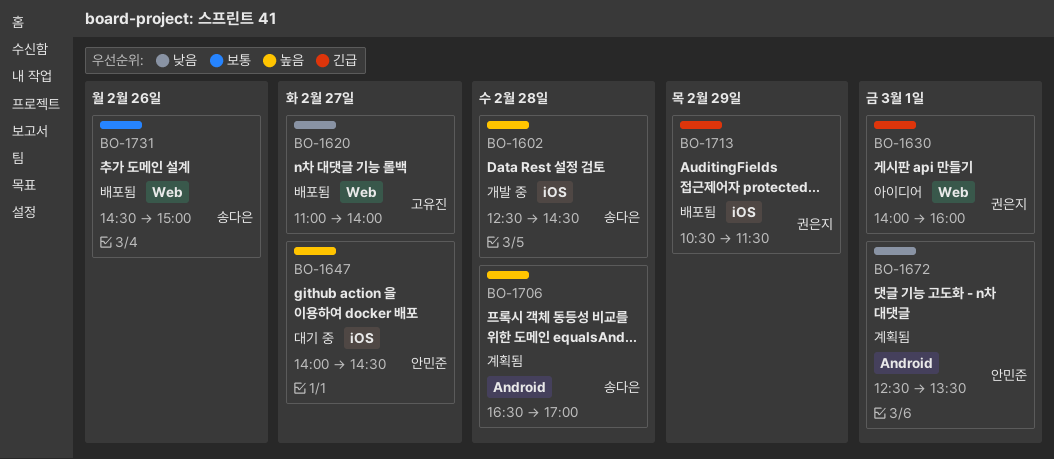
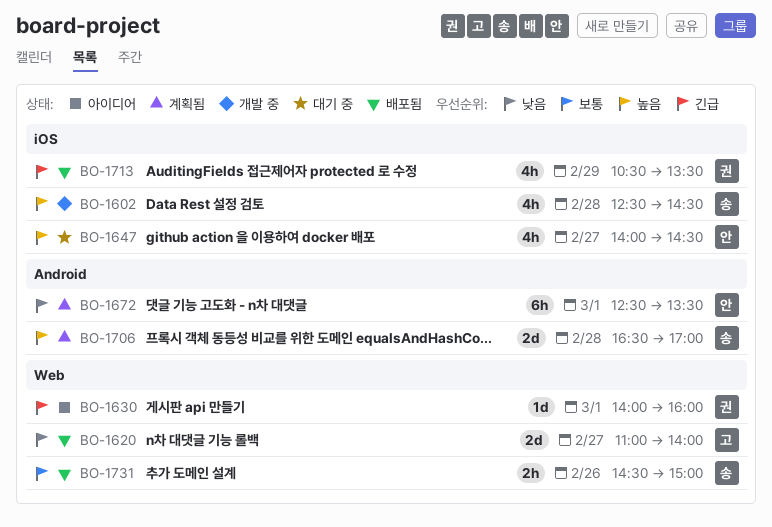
BO-1713, ends: 11:30 -> 13:30

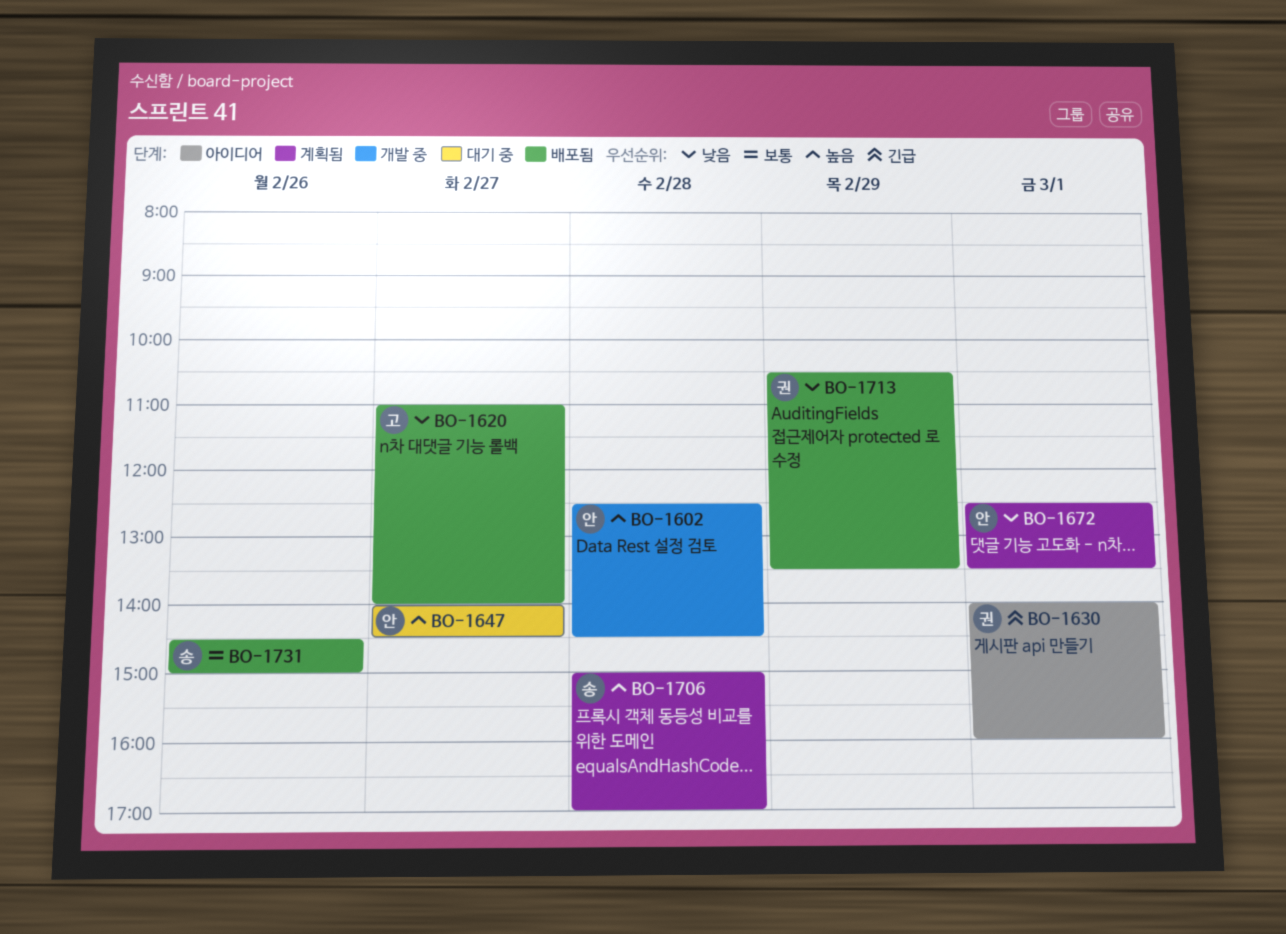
BO-1602, owner: 송 -> 안
BO-1706, begins: 16:30 -> 15:00
BO-1713, priority: 긴급 -> 낮음

